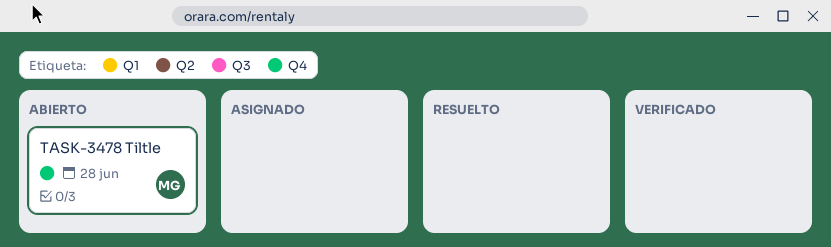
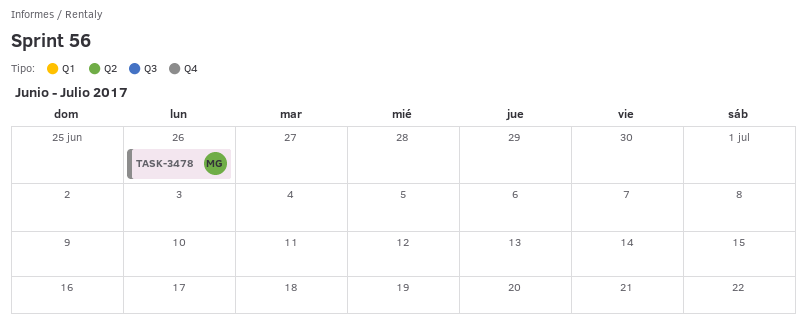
TASK-3478, due: Jun 28 -> Jun 26

